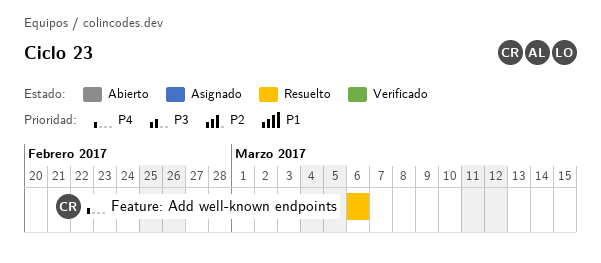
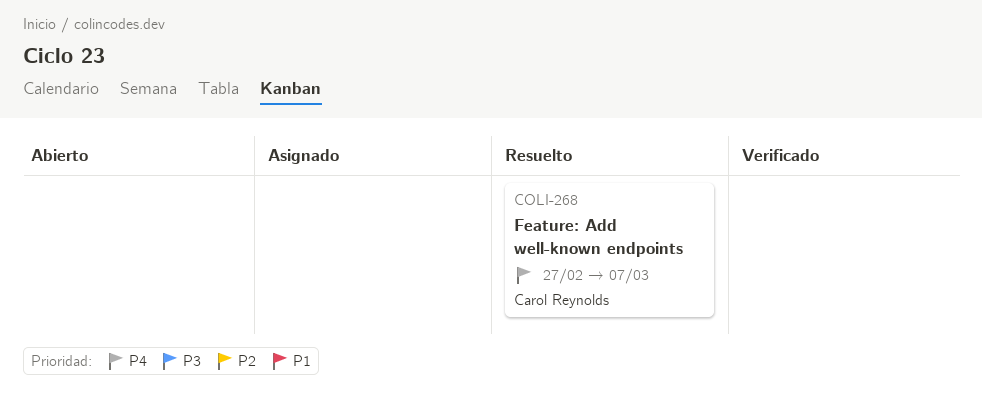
Feature: Add well-known endpoints, start: Mar 6 -> Feb 27
Feature: Add well-known endpoints, due: Mar 6 -> Mar 7

